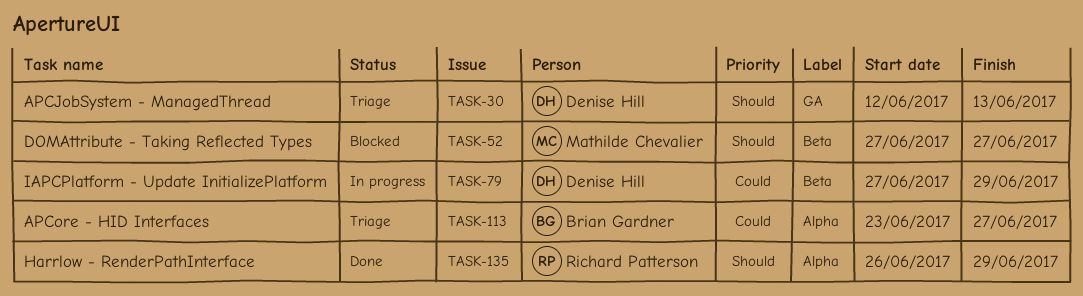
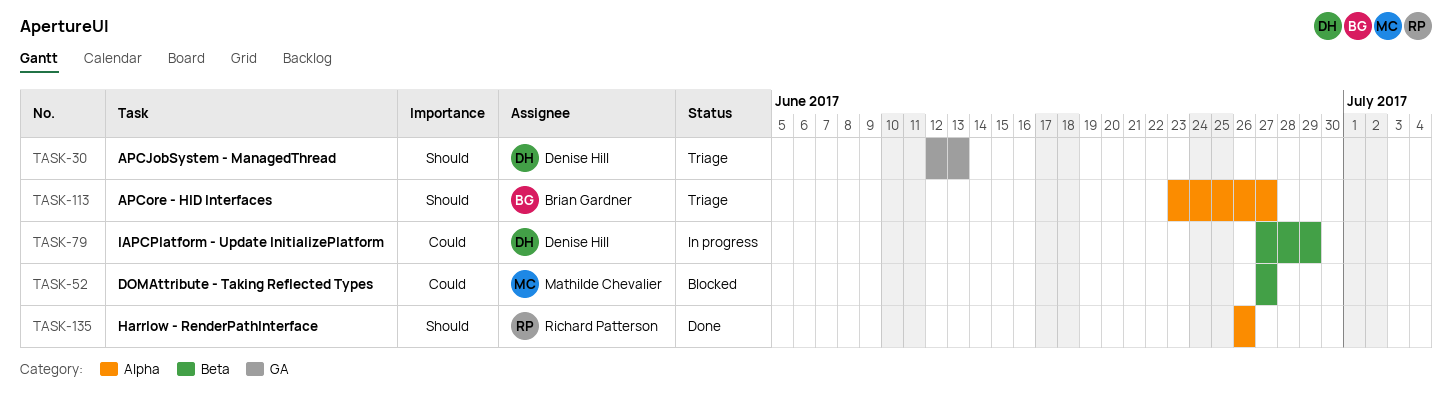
TASK-52, priority: Should -> Could
TASK-113, priority: Could -> Should
TASK-135, due: Jun 29 -> Jun 26

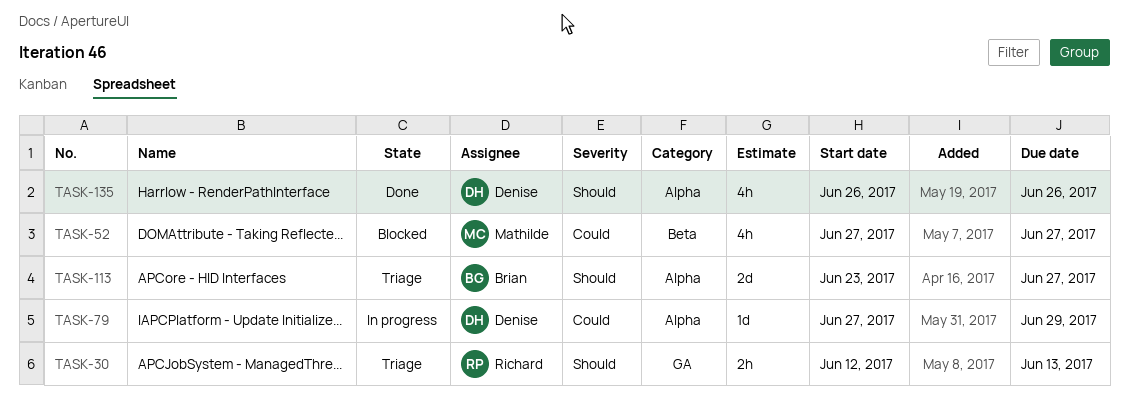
TASK-30, owner: Denise Hill -> Richard Patterson
TASK-79, label: Beta -> Alpha
TASK-135, owner: Richard Patterson -> Denise Hill

